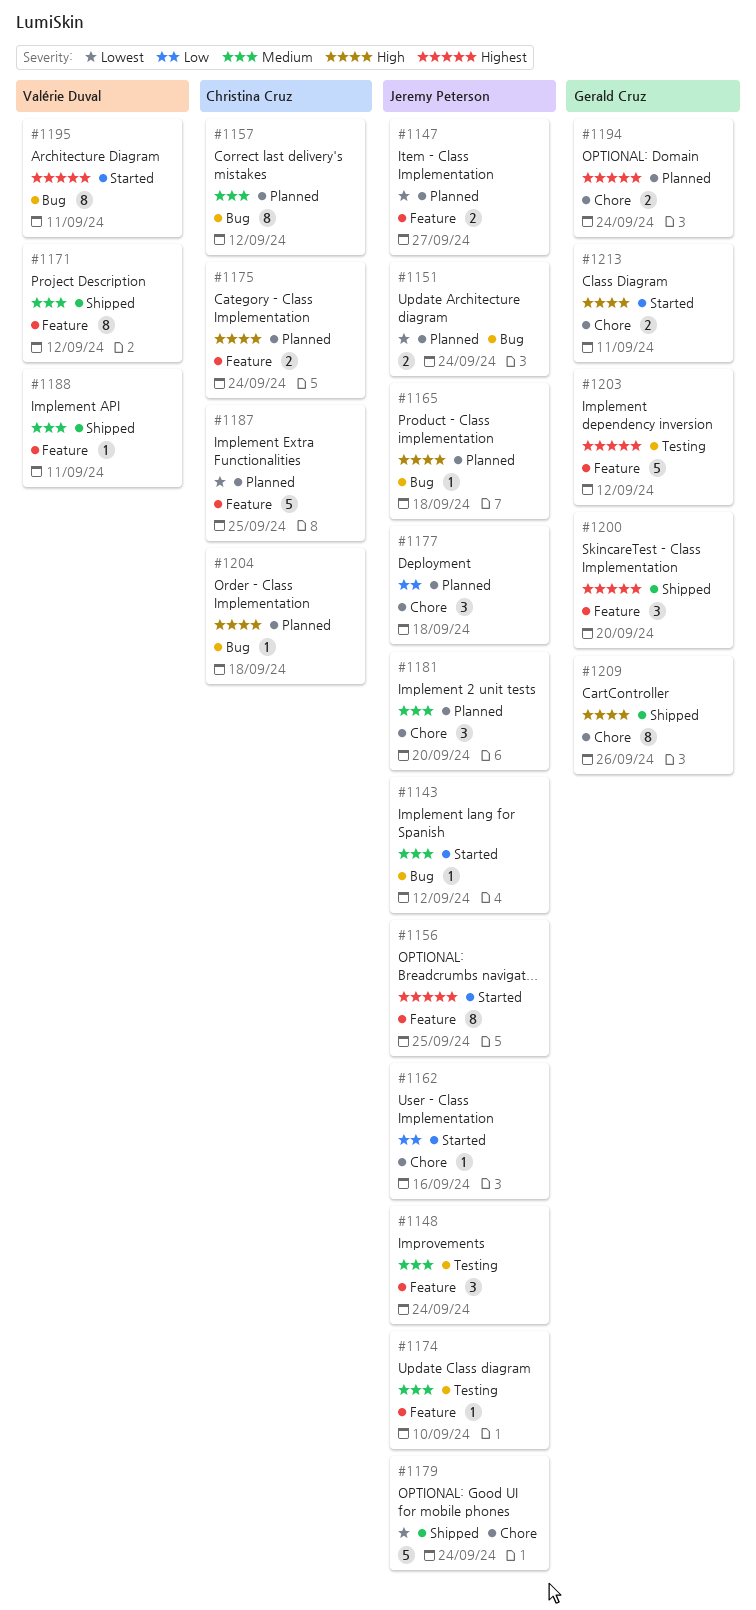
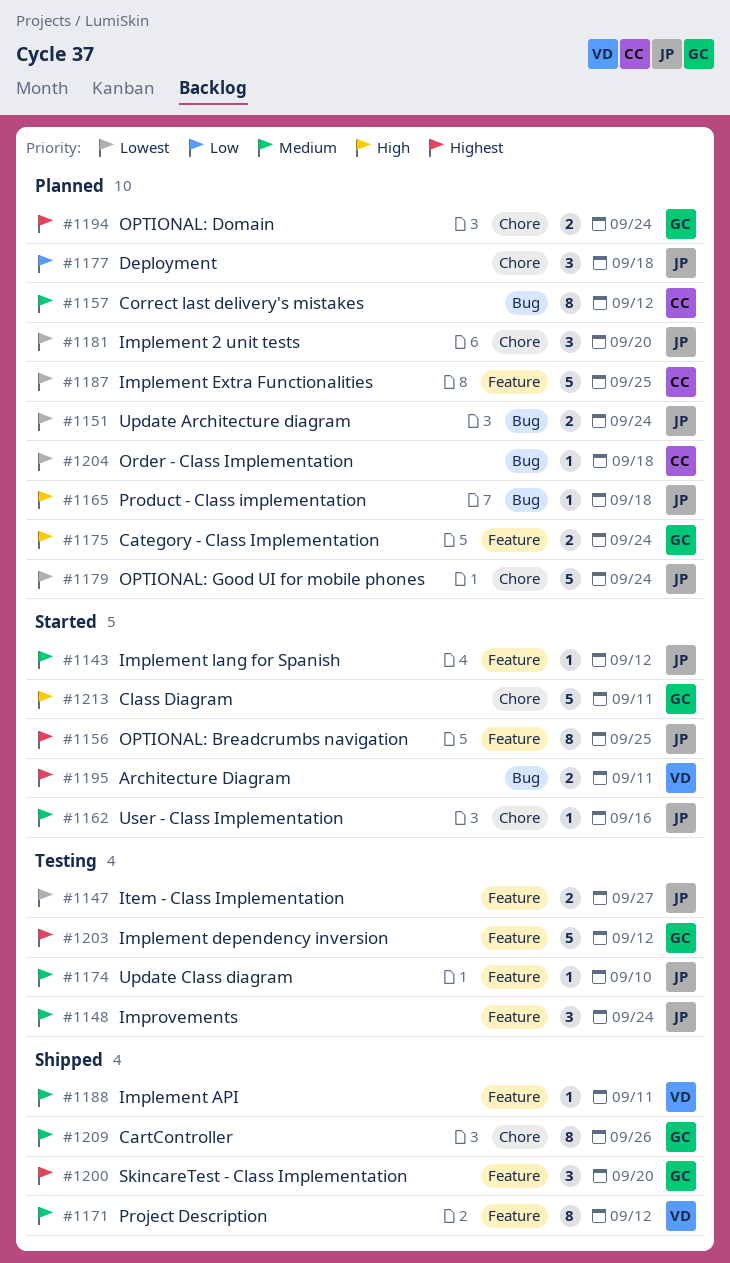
#1143, label: Bug -> Feature
#1147, status: Planned -> Testing
#1162, priority: Low -> Medium
#1175, owner: Christina Cruz -> Gerald Cruz
#1179, status: Shipped -> Planned
#1181, priority: Medium -> Lowest
#1195, estimate: 8 -> 2
#1204, priority: High -> Lowest
#1209, priority: High -> Medium
#1213, estimate: 2 -> 5

